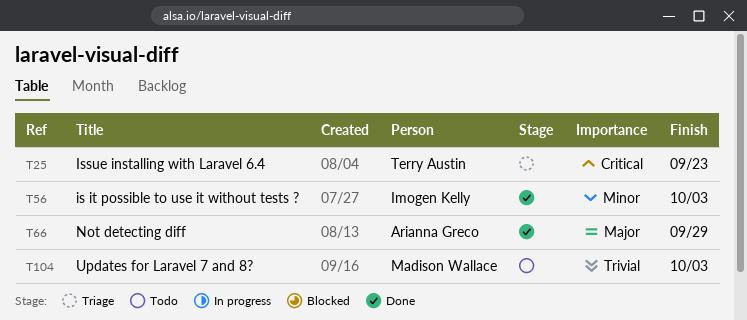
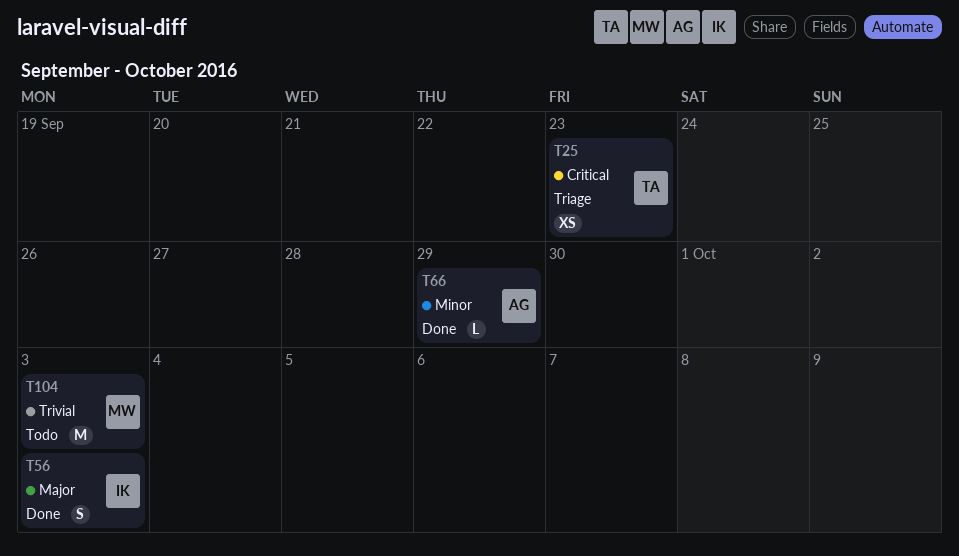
T56, priority: Minor -> Major
T66, priority: Major -> Minor

